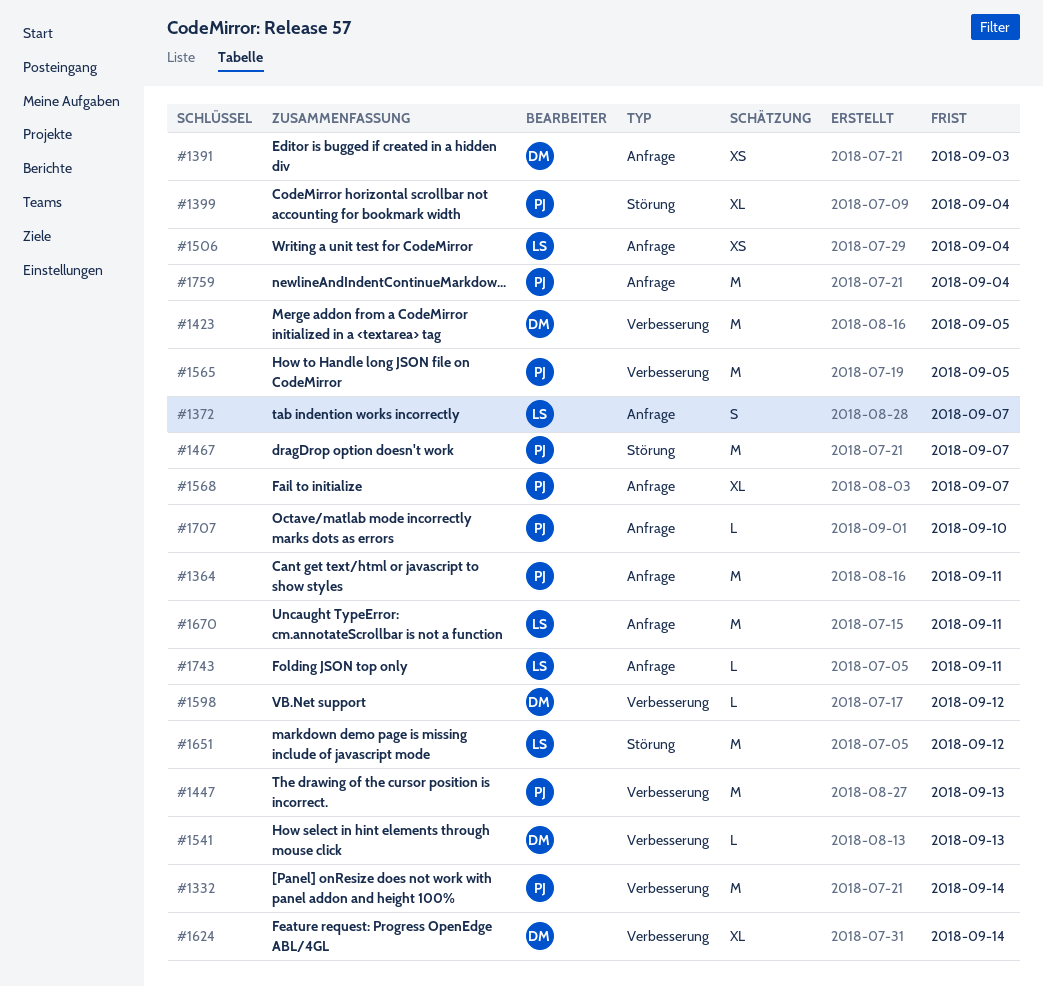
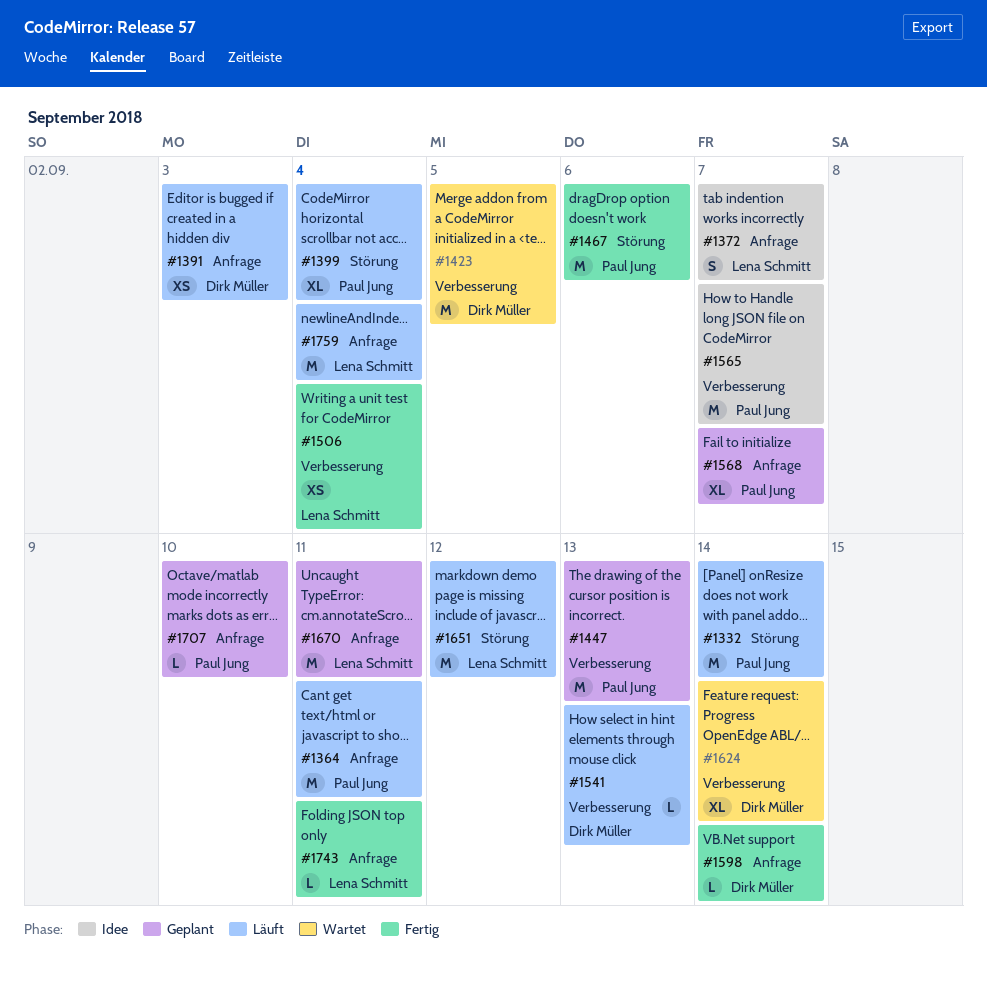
#1332, label: Verbesserung -> Störung
#1467, due: Sep 7 -> Sep 6
#1506, label: Anfrage -> Verbesserung
#1565, due: Sep 5 -> Sep 7
#1598, label: Verbesserung -> Anfrage
#1598, due: Sep 12 -> Sep 14
#1759, owner: Paul Jung -> Lena Schmitt

